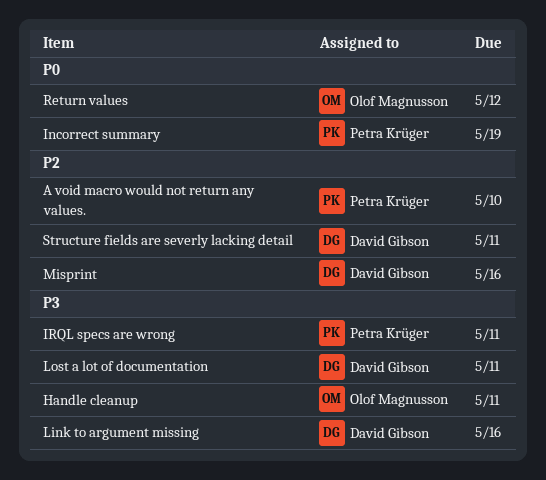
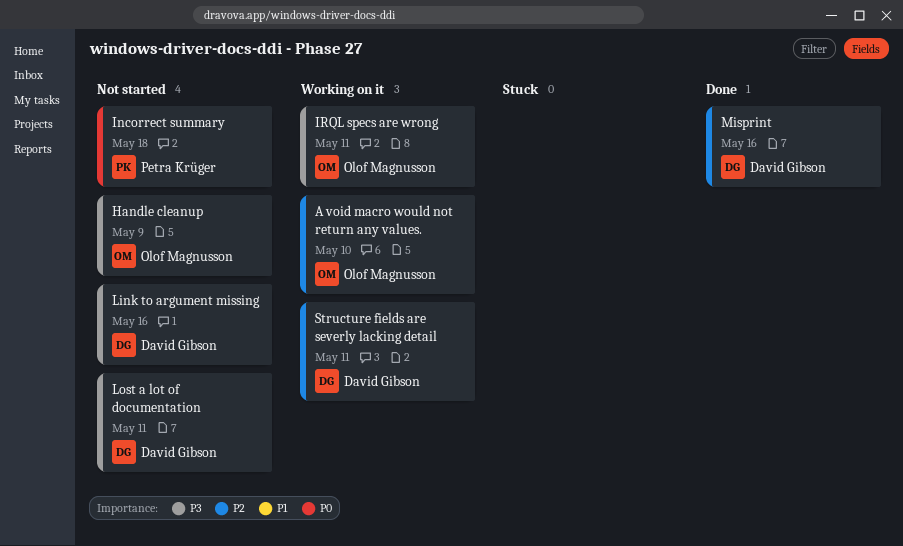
A void macro would not return any values., owner: Petra Krüger -> Olof Magnusson
Handle cleanup, due: May 11 -> May 9
Incorrect summary, due: May 19 -> May 18
IRQL specs are wrong, owner: Petra Krüger -> Olof Magnusson
Return values: present -> none

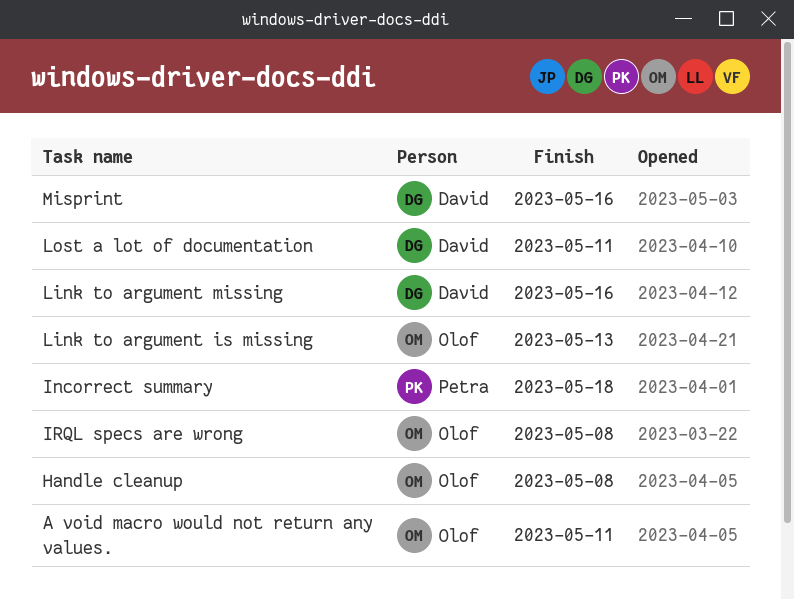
A void macro would not return any values., due: May 10 -> May 11
Handle cleanup, due: May 9 -> May 8
IRQL specs are wrong, due: May 11 -> May 8
Link to argument is missing: none -> present
Structure fields are severly lacking detail: present -> none

